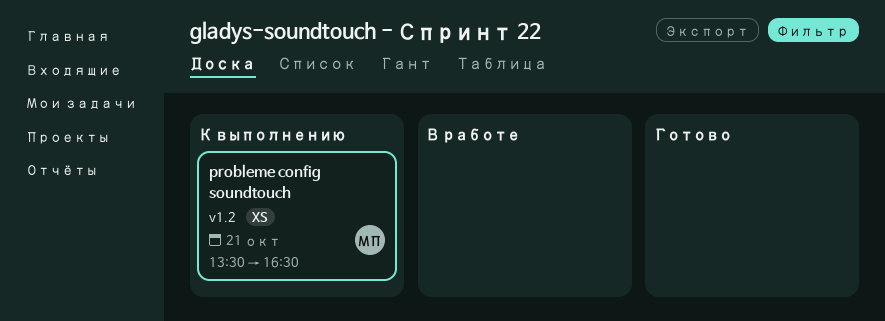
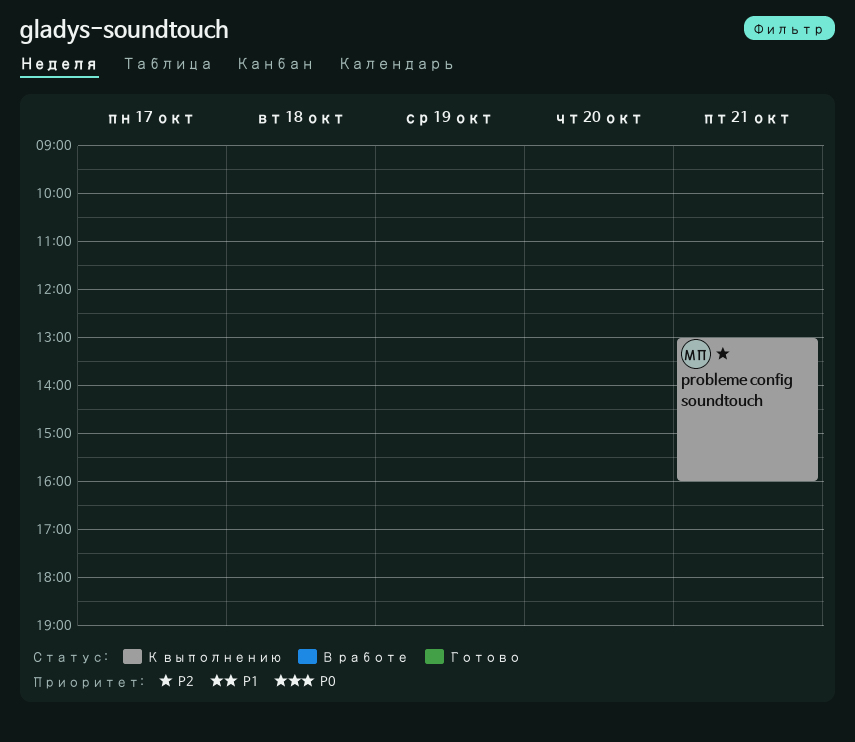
probleme config soundtouch, begins: 13:30 -> 13:00
probleme config soundtouch, ends: 16:30 -> 16:00

